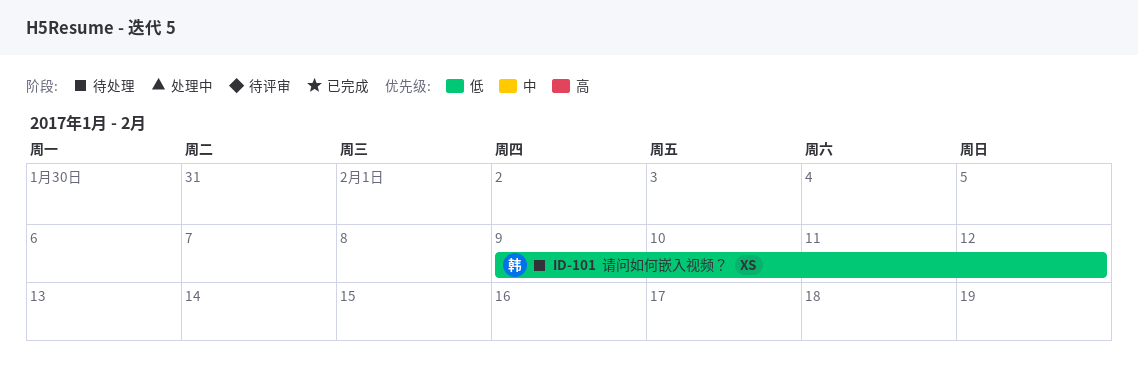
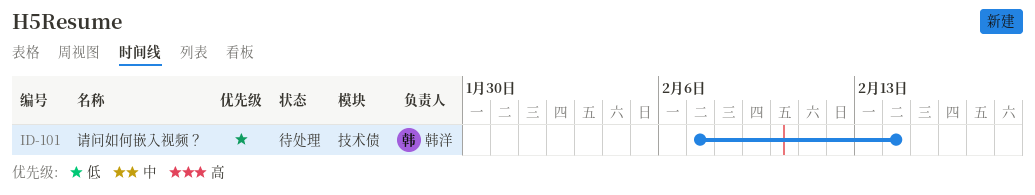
ID-101, start: Feb 9 -> Feb 7
ID-101, due: Feb 12 -> Feb 14

